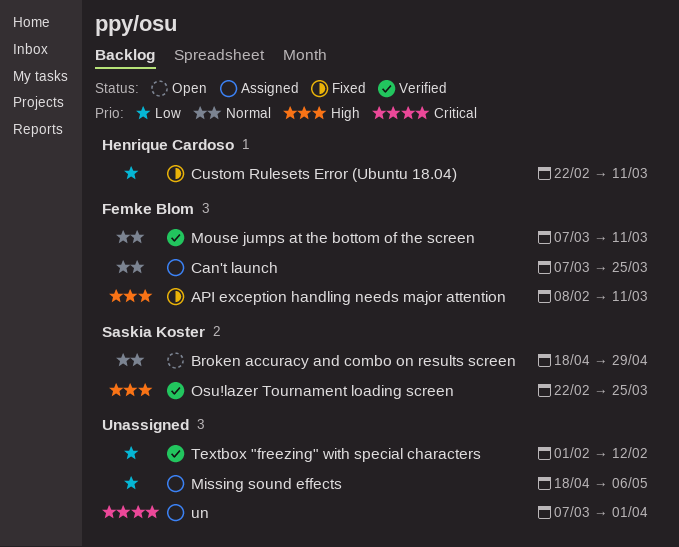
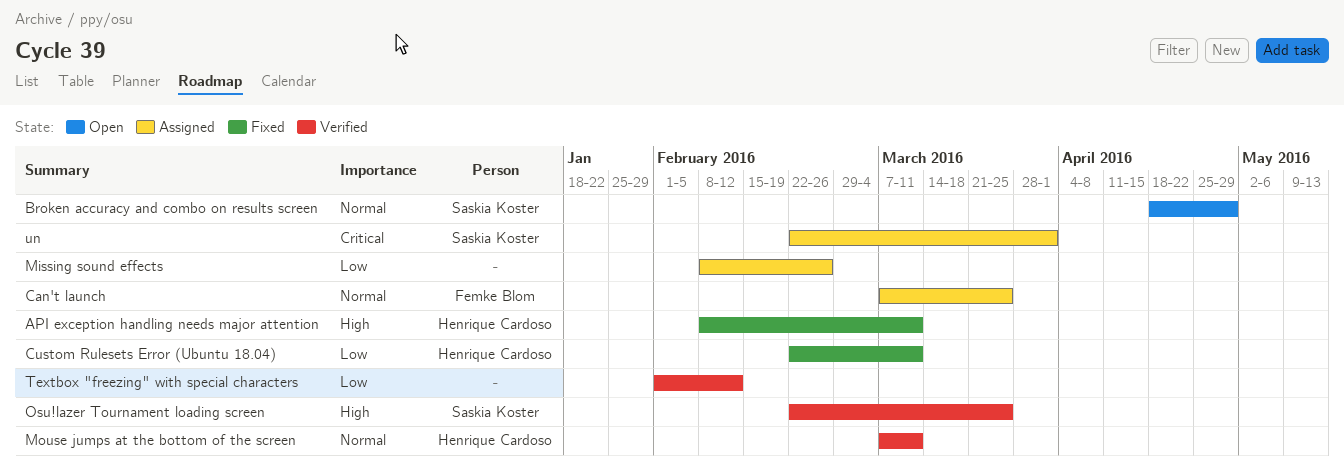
API exception handling needs major attention, owner: Femke Blom -> Henrique Cardoso
Missing sound effects, start: Apr 18 -> Feb 8
Missing sound effects, due: May 6 -> Feb 26
Mouse jumps at the bottom of the screen, owner: Femke Blom -> Henrique Cardoso
un, owner: none -> Saskia Koster
un, start: Mar 7 -> Feb 22

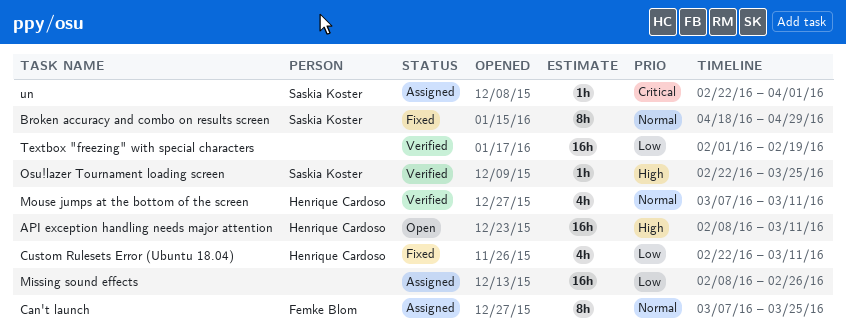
API exception handling needs major attention, status: Fixed -> Open
Broken accuracy and combo on results screen, status: Open -> Fixed
Textbox "freezing" with special characters, due: Feb 12 -> Feb 19

